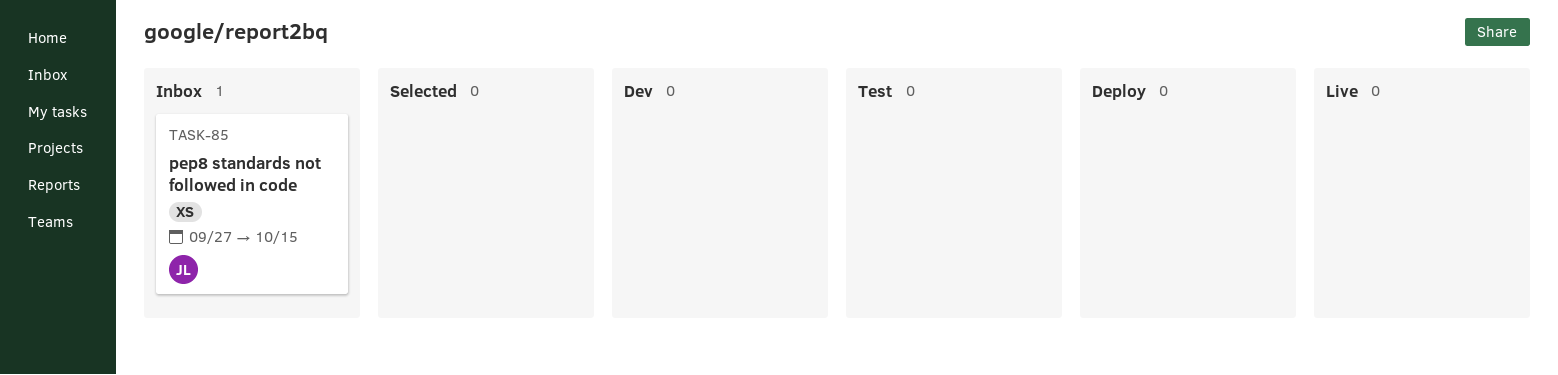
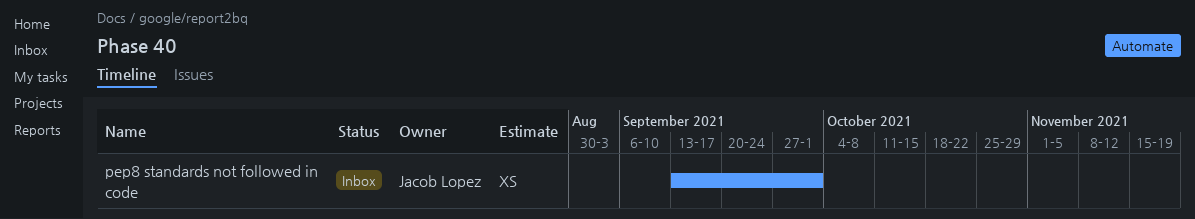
pep8 standards not followed in code, start: Sep 27 -> Sep 13
pep8 standards not followed in code, due: Oct 15 -> Oct 1

